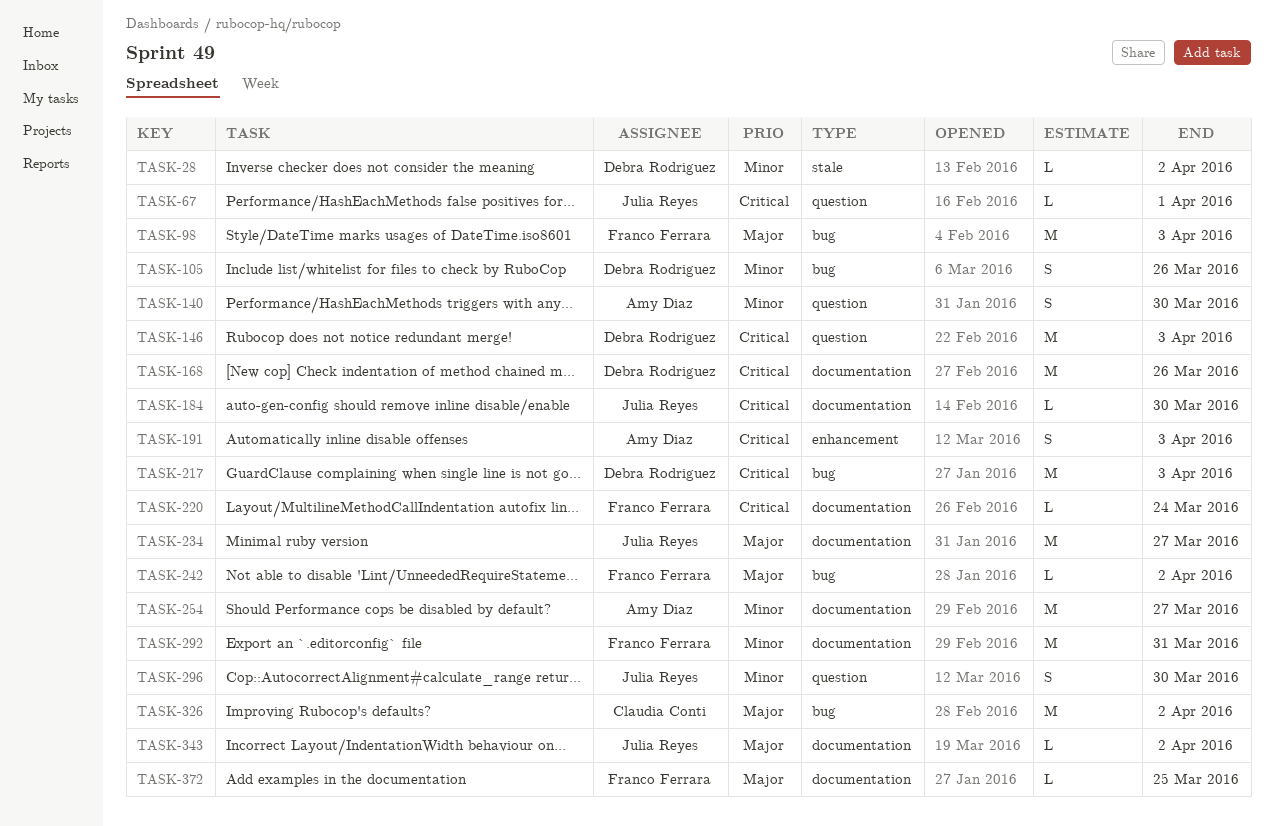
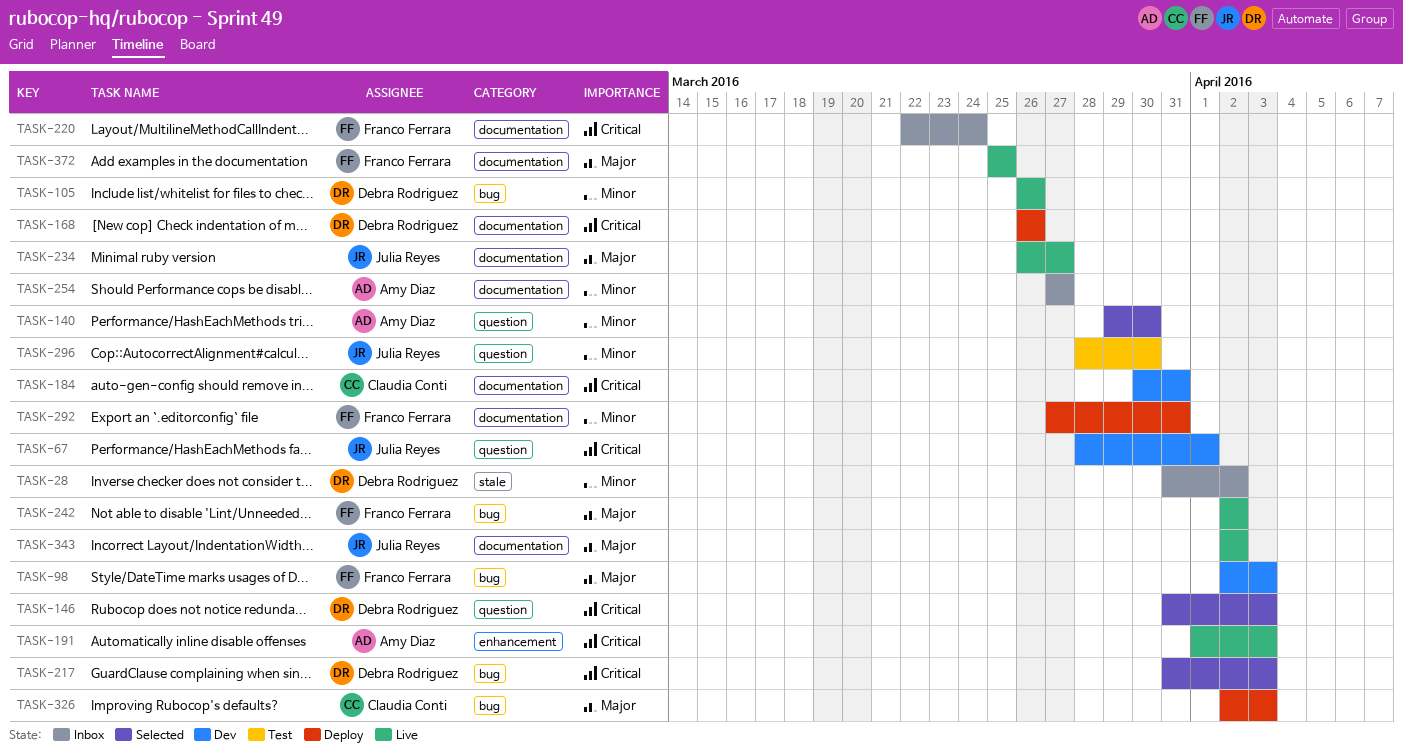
TASK-184, owner: Julia Reyes -> Claudia Conti
TASK-184, due: Mar 30 -> Mar 31
TASK-326, due: Apr 2 -> Apr 3

